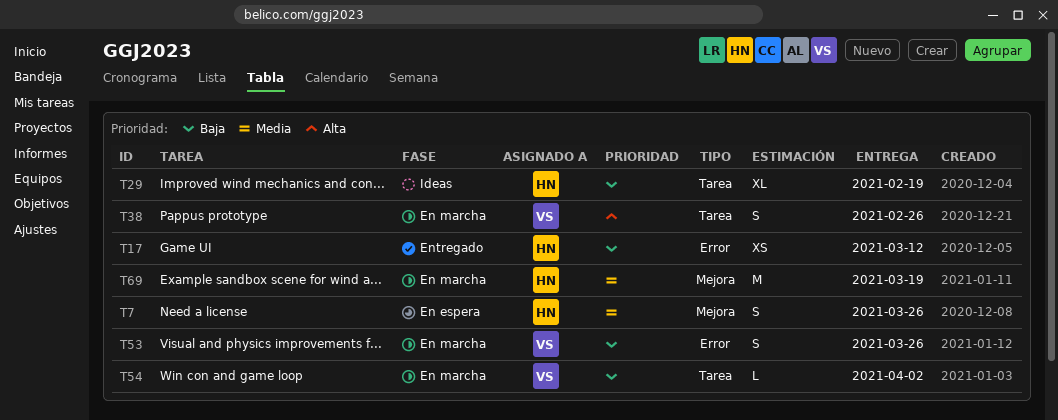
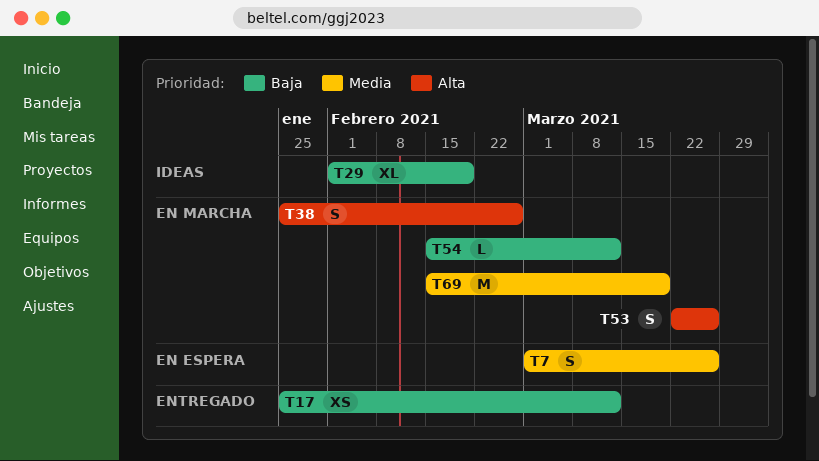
T53, priority: Baja -> Alta
T54, due: Apr 2 -> Mar 12

